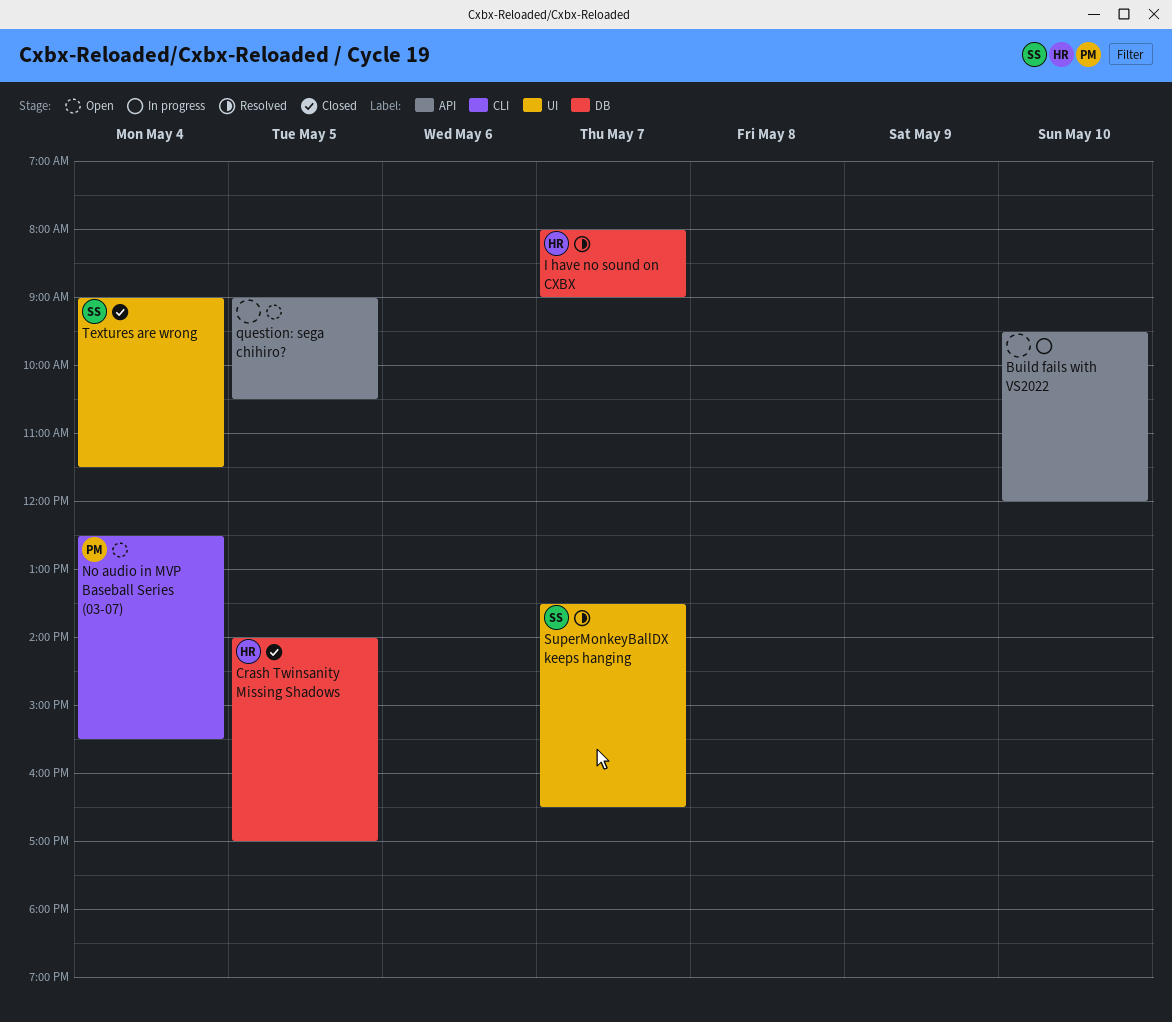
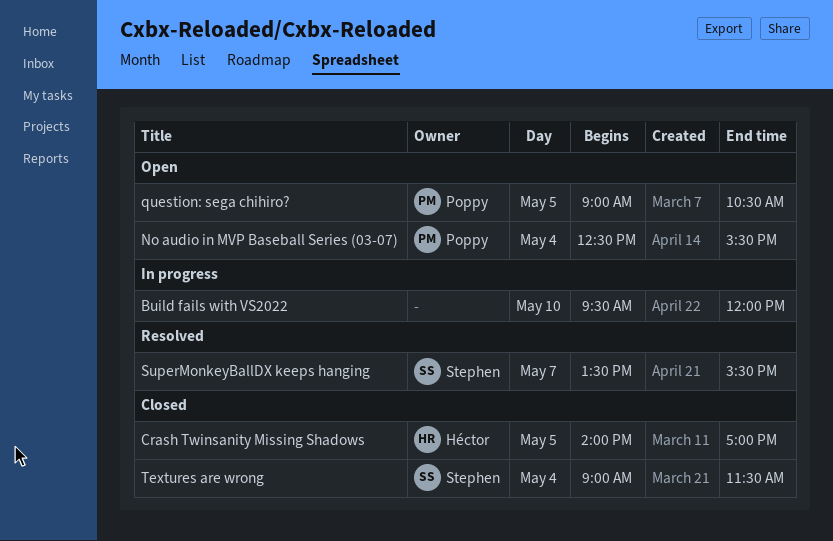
I have no sound on CXBX: present -> none
question: sega chihiro?, owner: none -> Poppy
SuperMonkeyBallDX keeps hanging, ends: 16:30 -> 15:30

